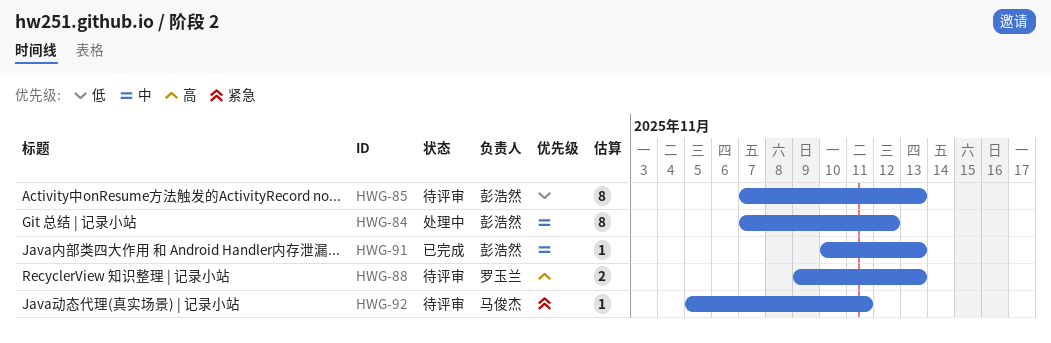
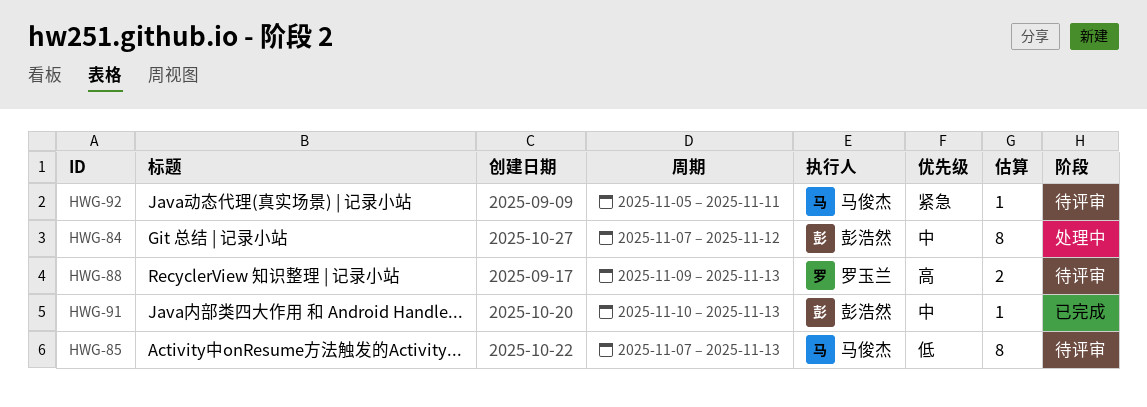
HWG-85, owner: 彭浩然 -> 马俊杰

